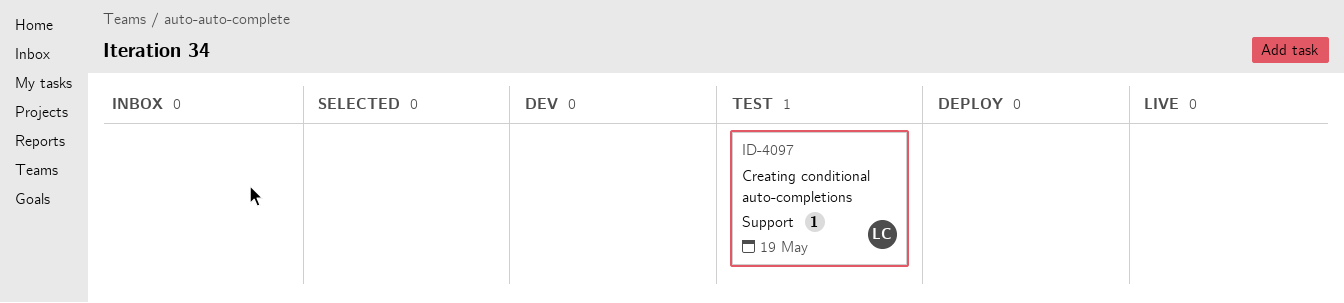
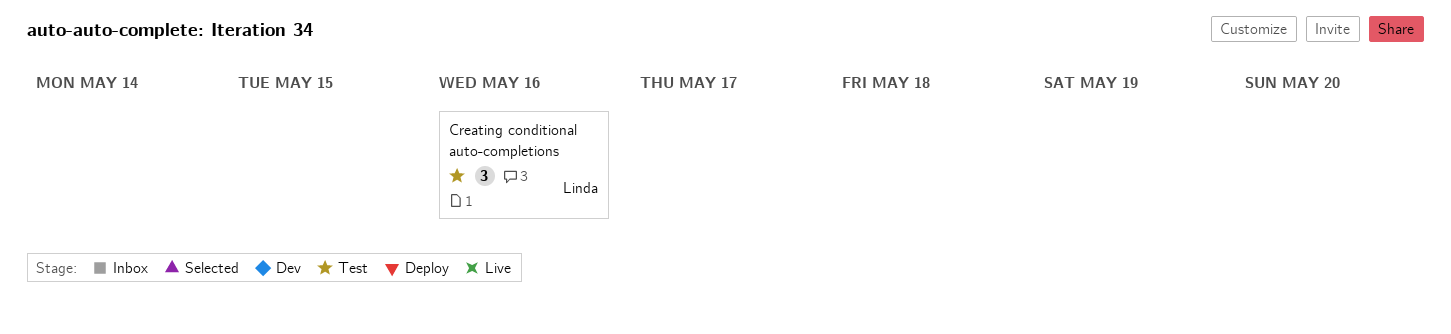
Creating conditional auto-completions, estimate: 1 -> 3
Creating conditional auto-completions, due: May 19 -> May 16

